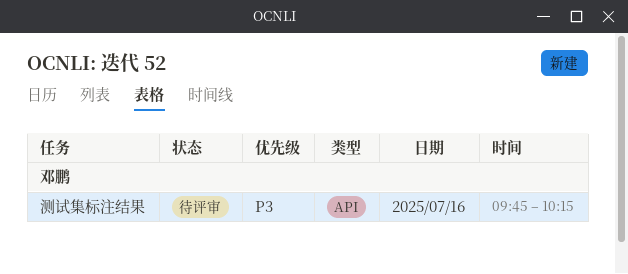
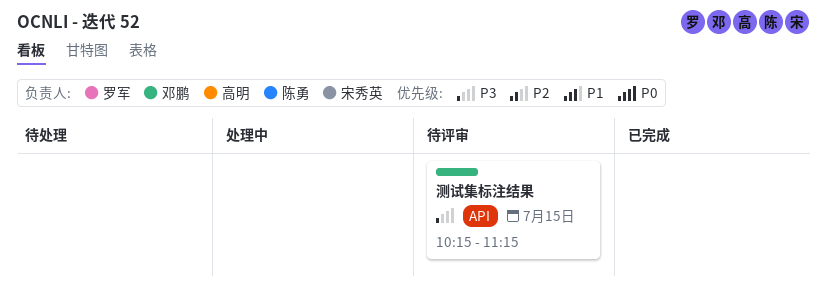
测试集标注结果, day: Jul 16 -> Jul 15
测试集标注结果, begins: 09:45 -> 10:15
测试集标注结果, ends: 10:15 -> 11:15

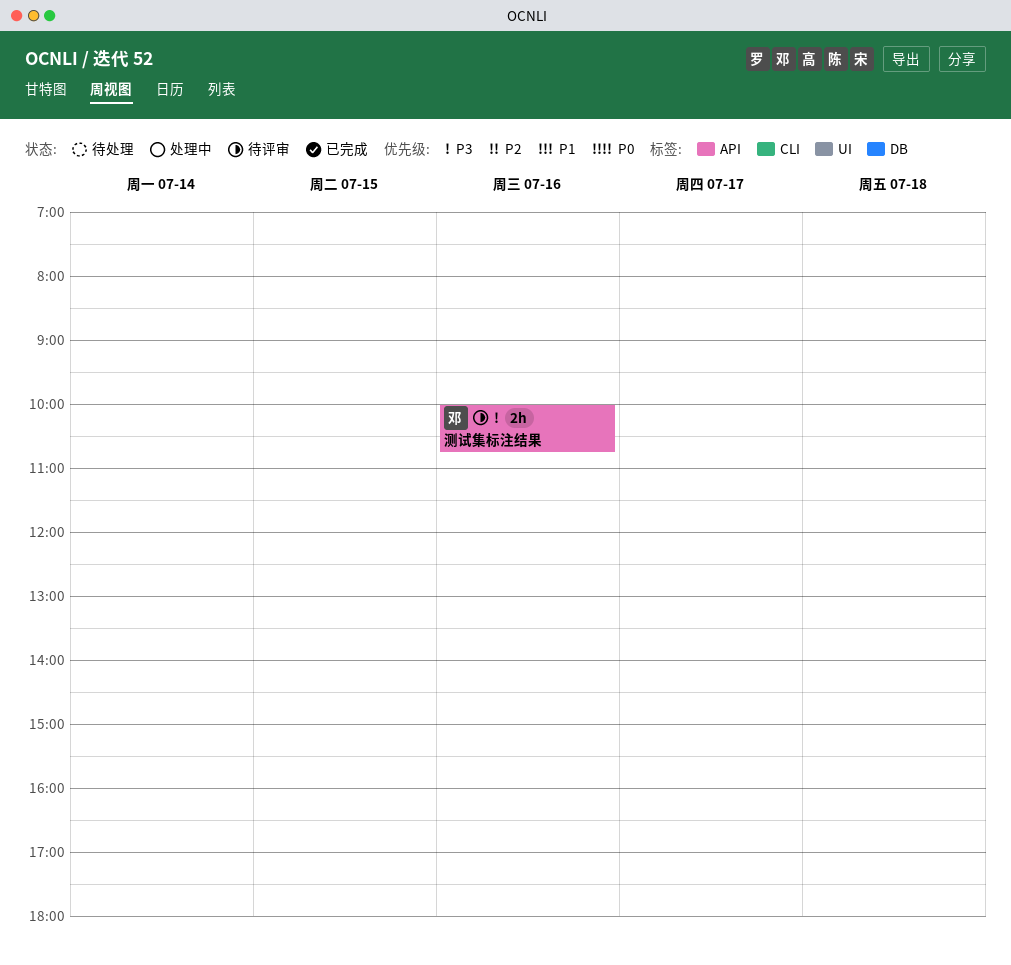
测试集标注结果, day: Jul 15 -> Jul 16
测试集标注结果, begins: 10:15 -> 10:00
测试集标注结果, ends: 11:15 -> 10:45

